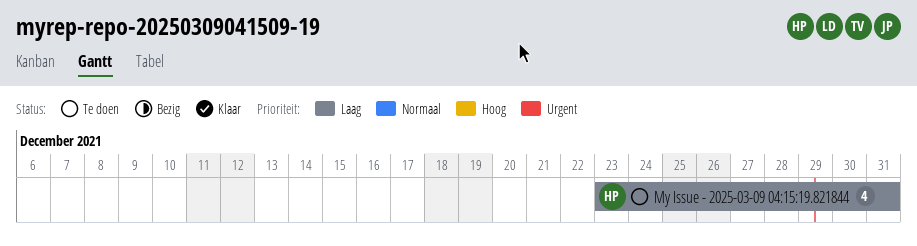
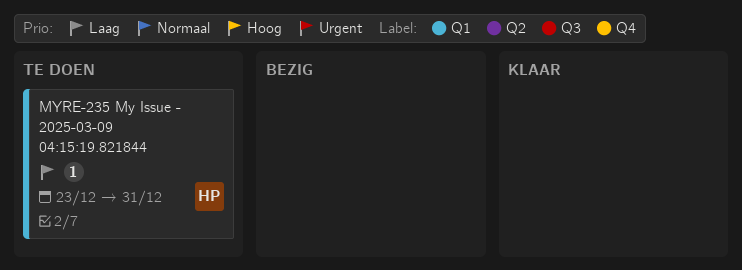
My Issue - 2025-03-09 04:15:19.821844, estimate: 4 -> 1

